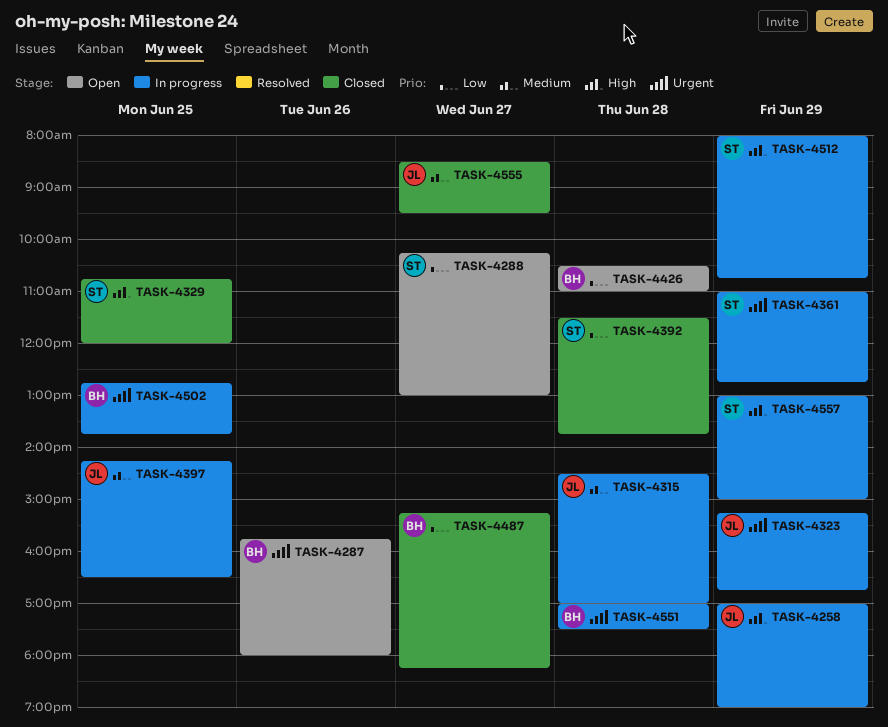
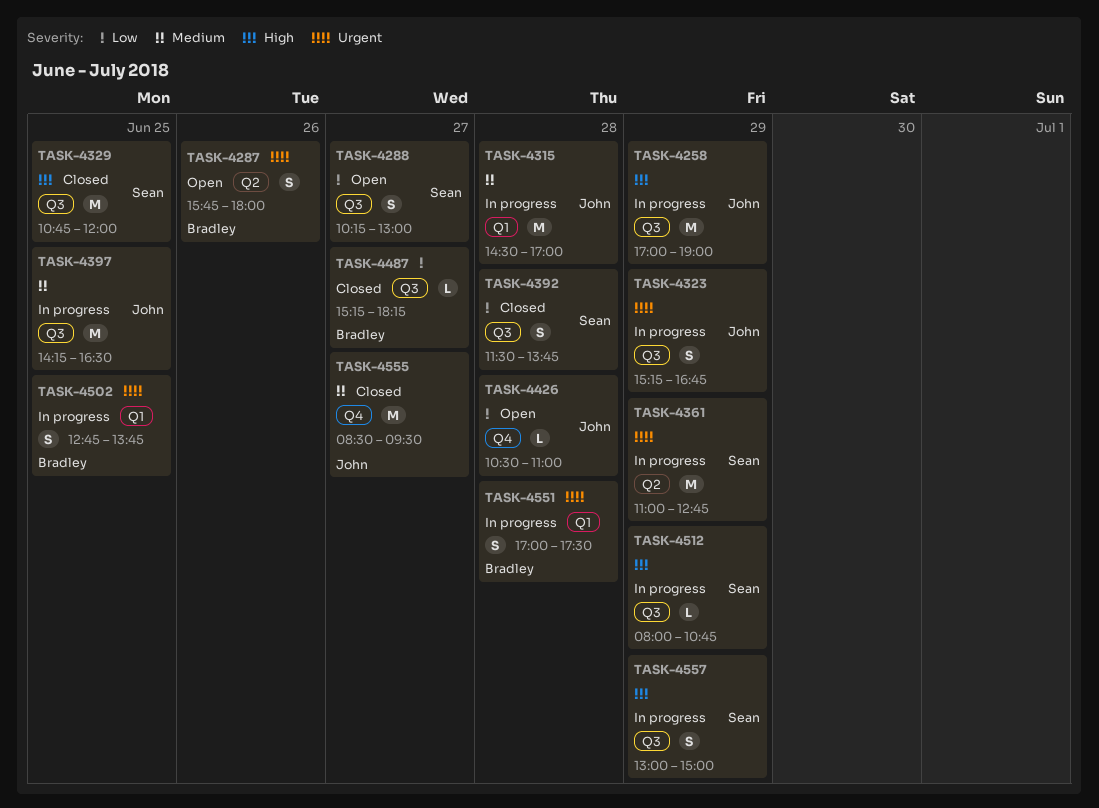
TASK-4426, owner: Bradley -> John

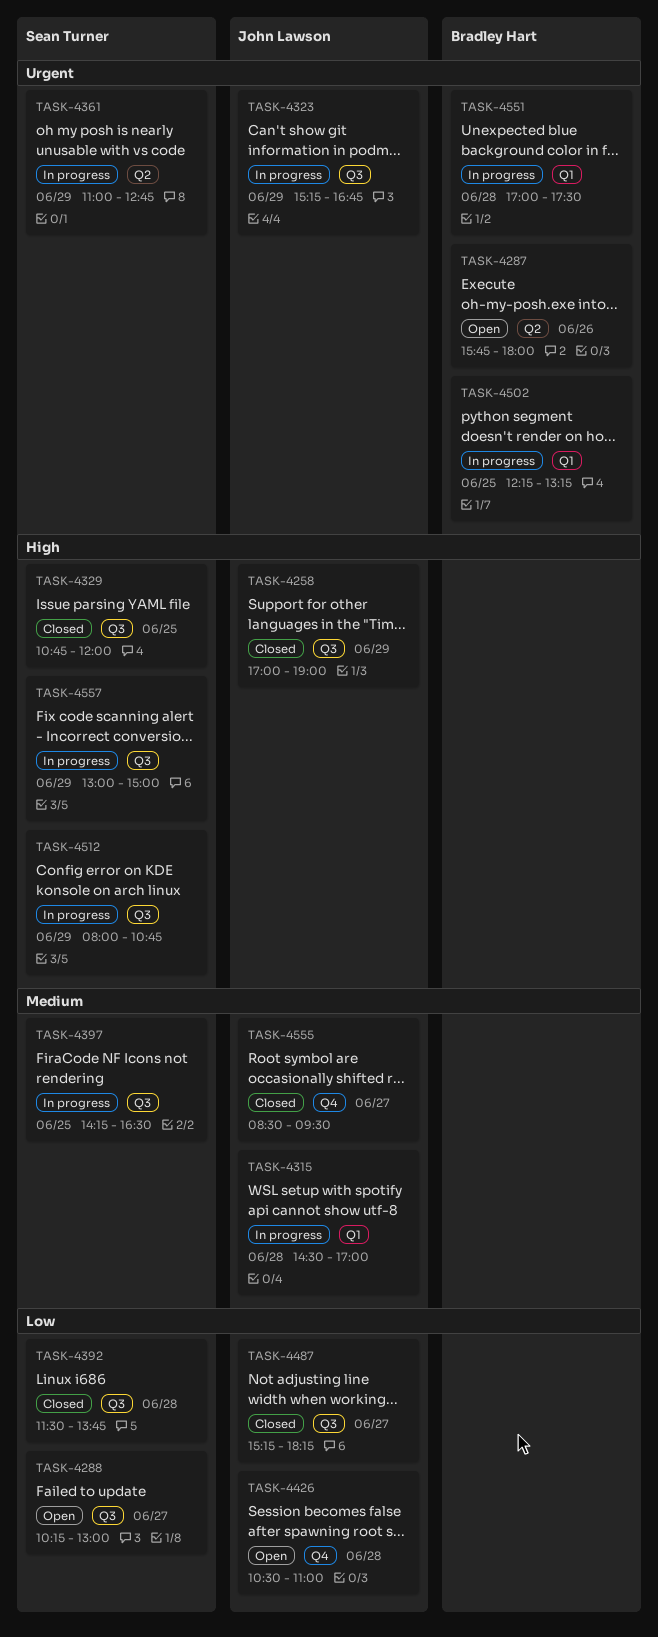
TASK-4258, status: In progress -> Closed
TASK-4397, owner: John Lawson -> Sean Turner
TASK-4487, owner: Bradley Hart -> John Lawson
TASK-4502, begins: 12:45 -> 12:15
TASK-4502, ends: 13:45 -> 13:15

